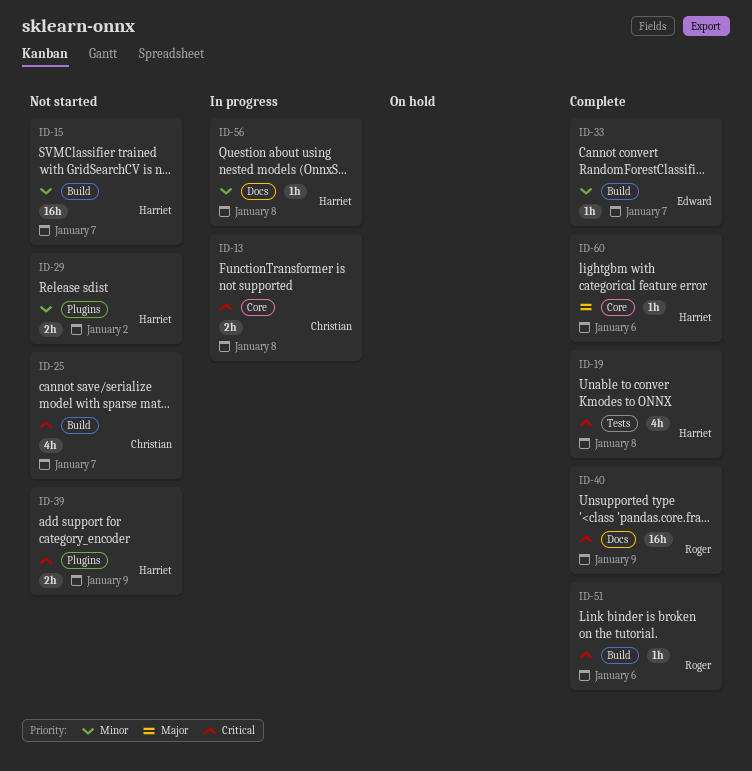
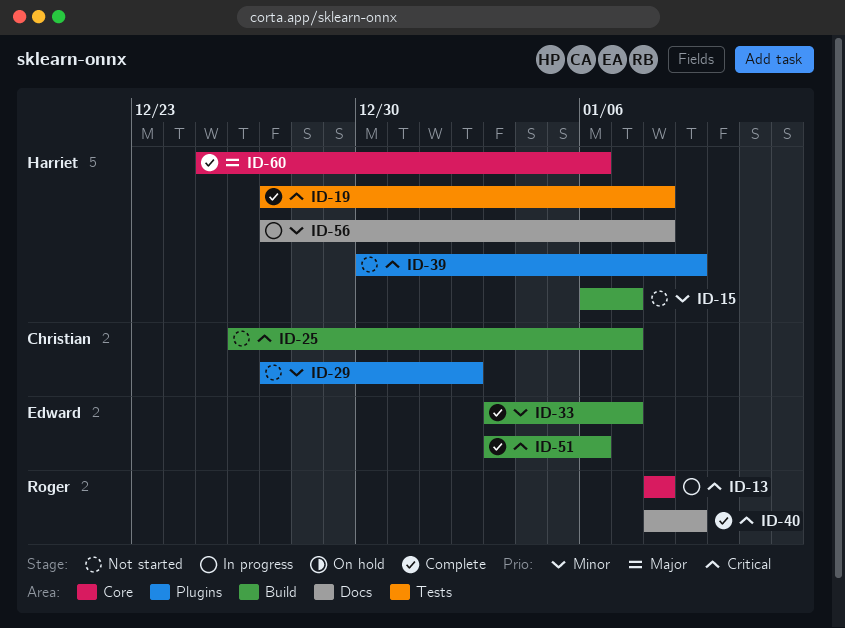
ID-13, owner: Christian -> Roger
ID-29, owner: Harriet -> Christian
ID-51, owner: Roger -> Edward

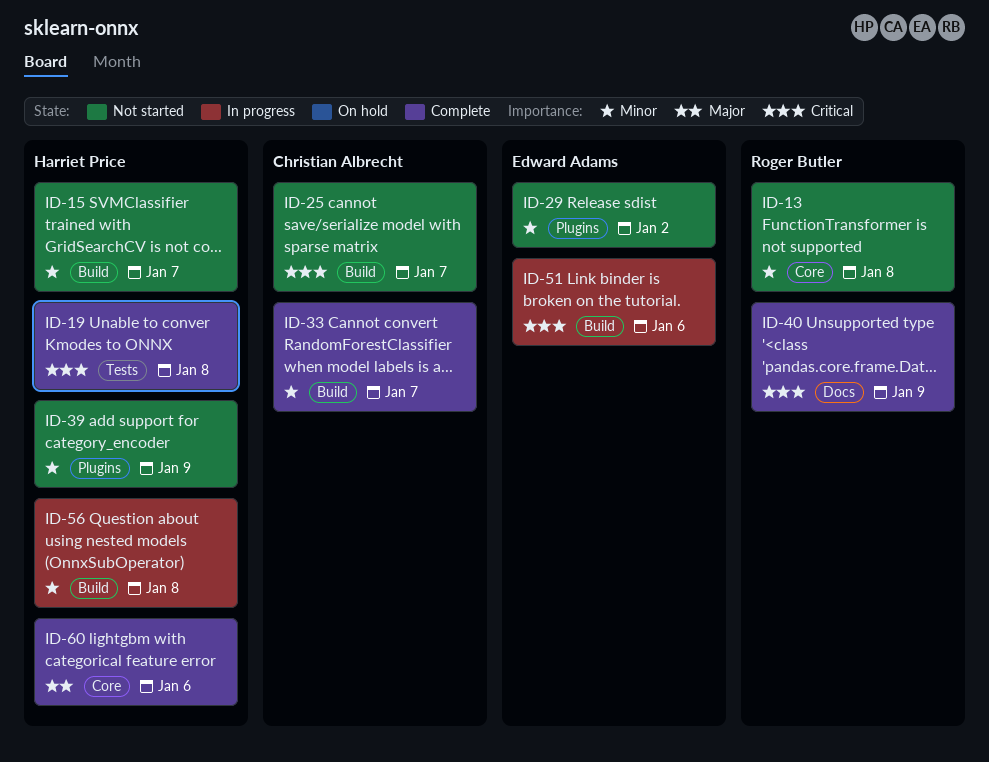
ID-13, status: In progress -> Not started
ID-13, priority: Critical -> Minor
ID-29, owner: Christian Albrecht -> Edward Adams
ID-33, owner: Edward Adams -> Christian Albrecht
ID-39, priority: Critical -> Minor
ID-51, status: Complete -> In progress
ID-56, label: Docs -> Build

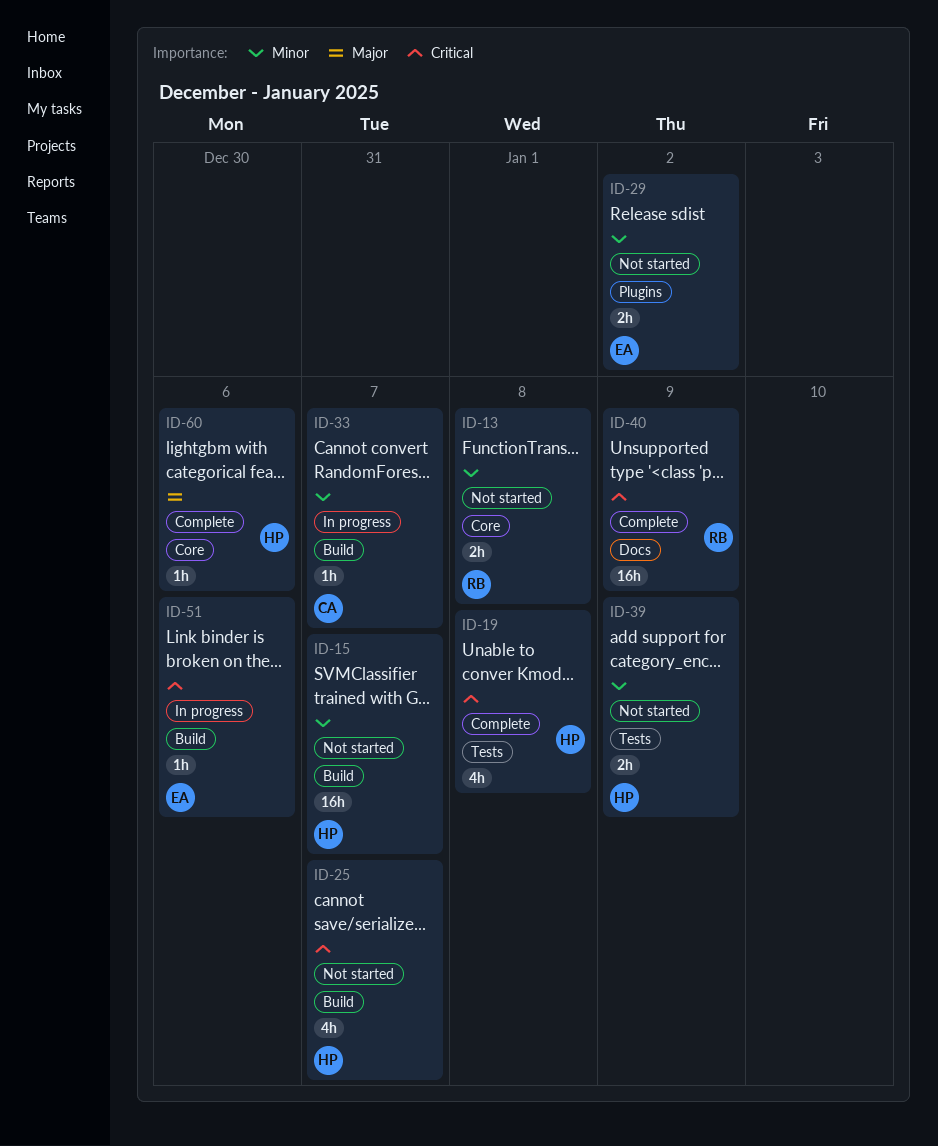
ID-25, owner: Christian Albrecht -> Harriet Price
ID-33, status: Complete -> In progress
ID-39, label: Plugins -> Tests
ID-56: present -> none

